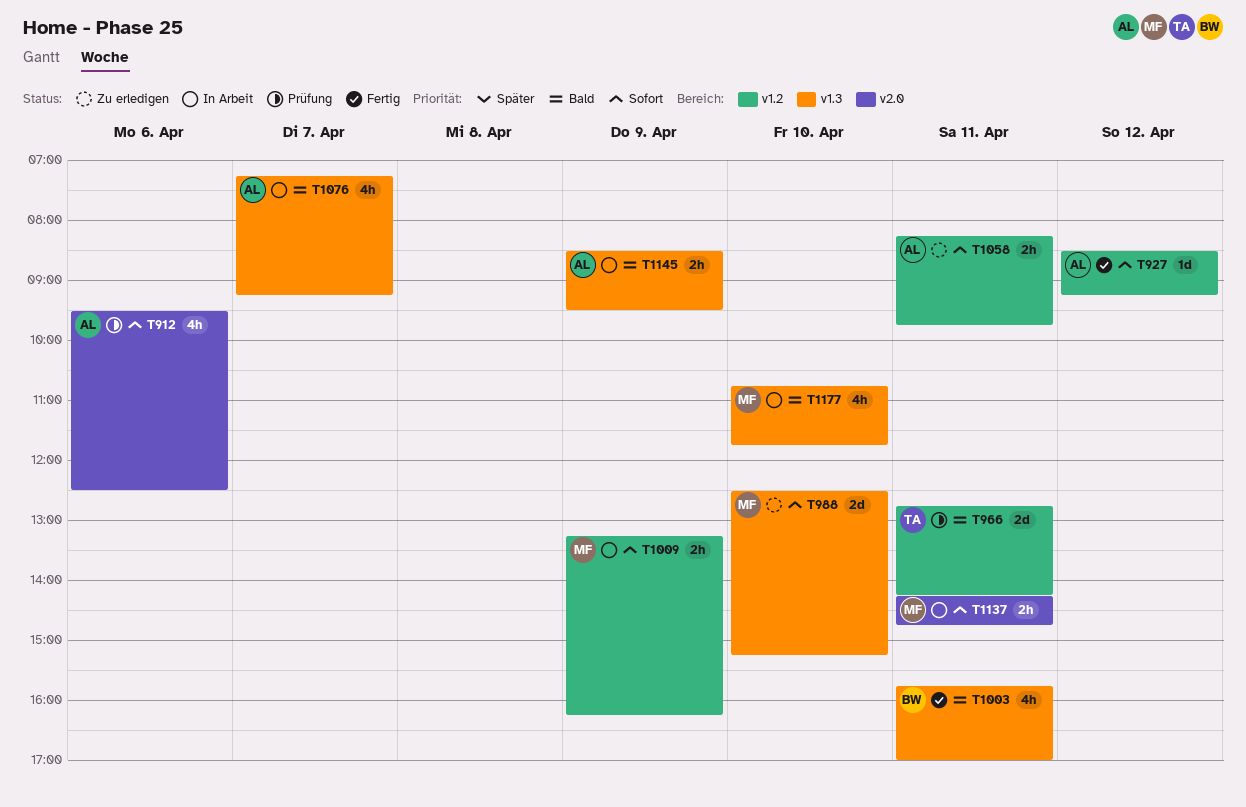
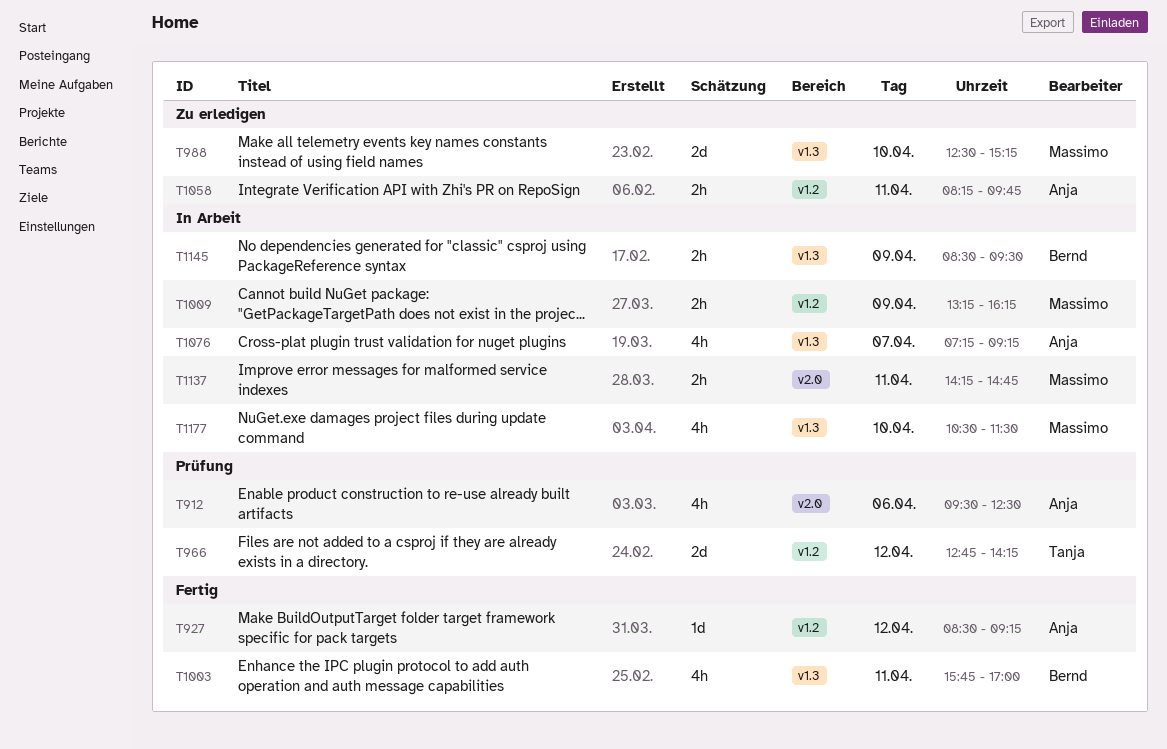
T966, day: Apr 11 -> Apr 12
T1145, owner: Anja -> Bernd
T1177, begins: 10:45 -> 10:30
T1177, ends: 11:45 -> 11:30

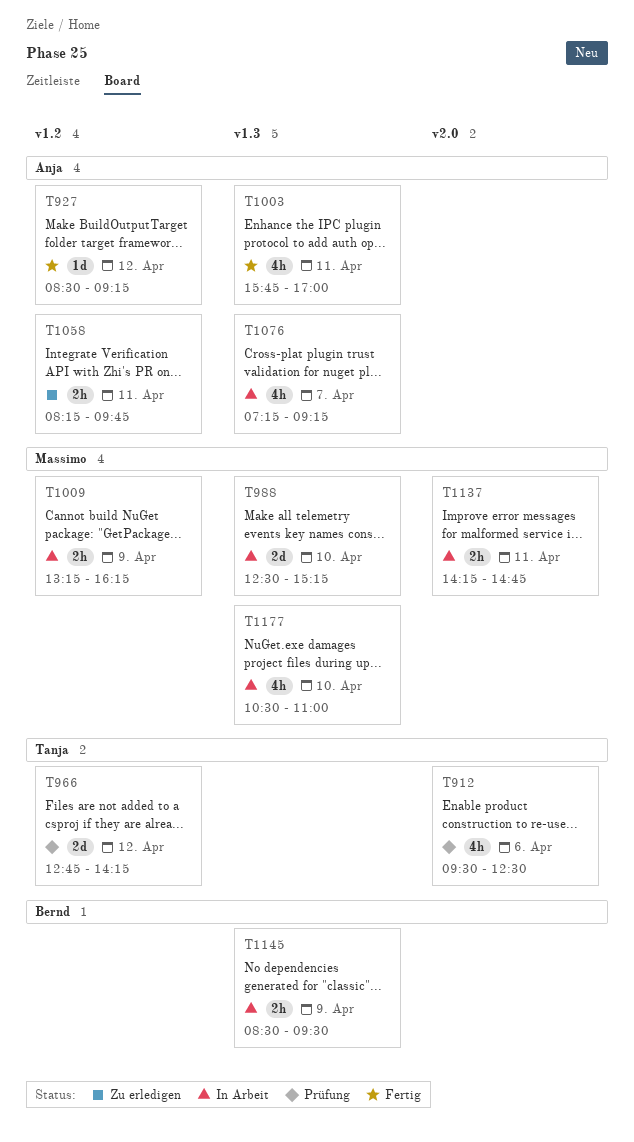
T912, owner: Anja -> Tanja
T988, status: Zu erledigen -> In Arbeit
T1003, owner: Bernd -> Anja
T1177, ends: 11:30 -> 11:00

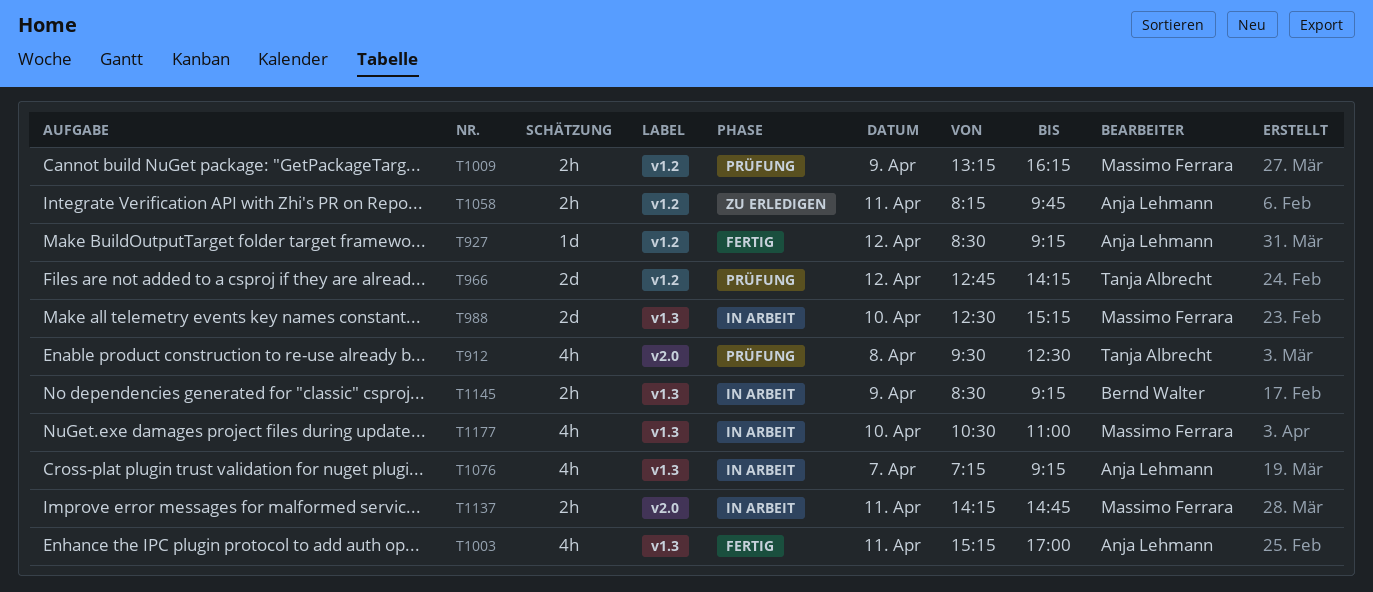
T912, day: Apr 6 -> Apr 8
T1003, begins: 15:45 -> 15:15
T1009, status: In Arbeit -> Prüfung
T1145, ends: 09:30 -> 09:15

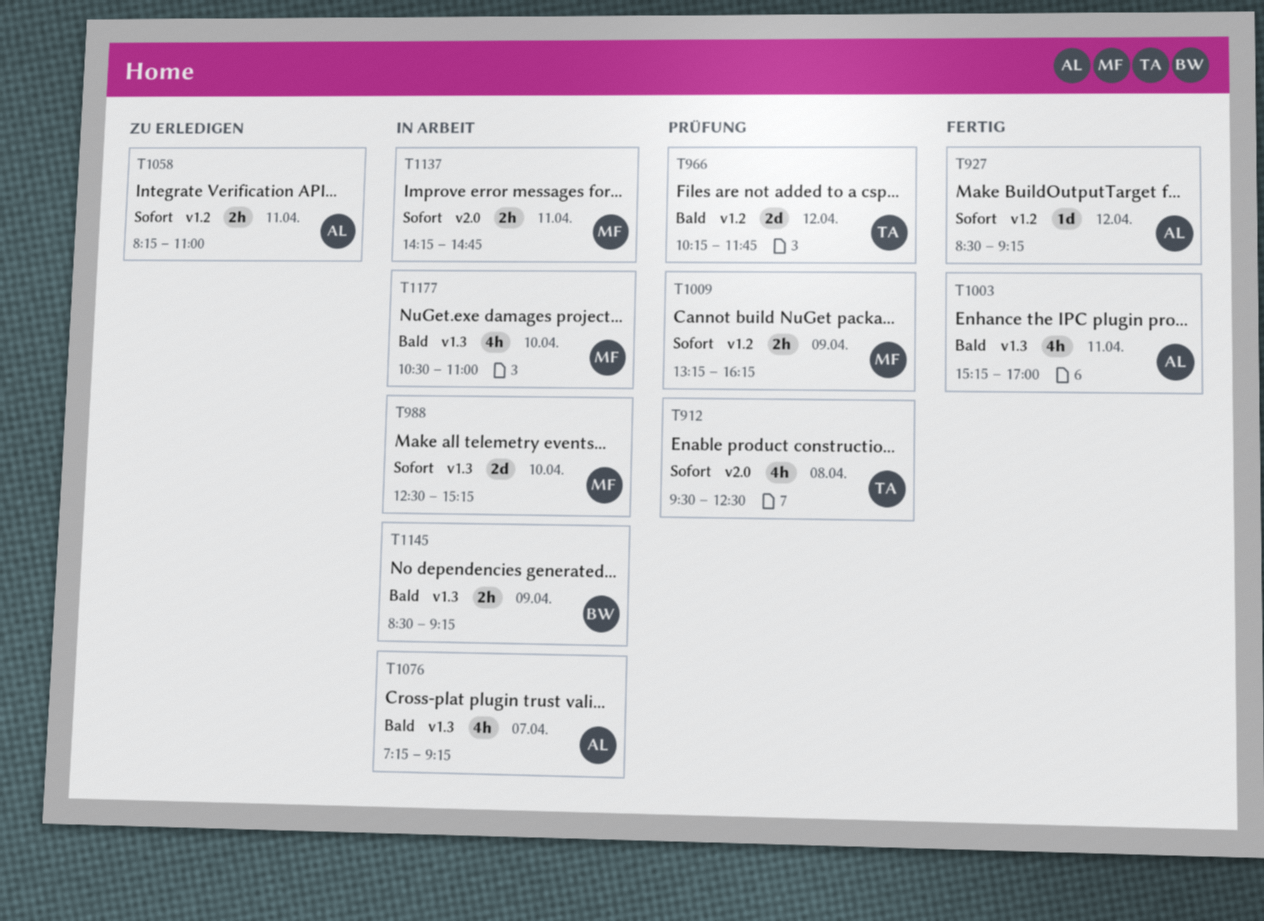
T966, begins: 12:45 -> 10:15
T966, ends: 14:15 -> 11:45
T1058, ends: 09:45 -> 11:00

